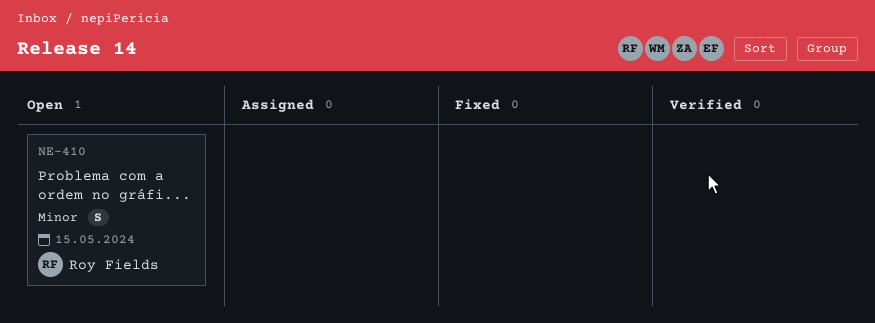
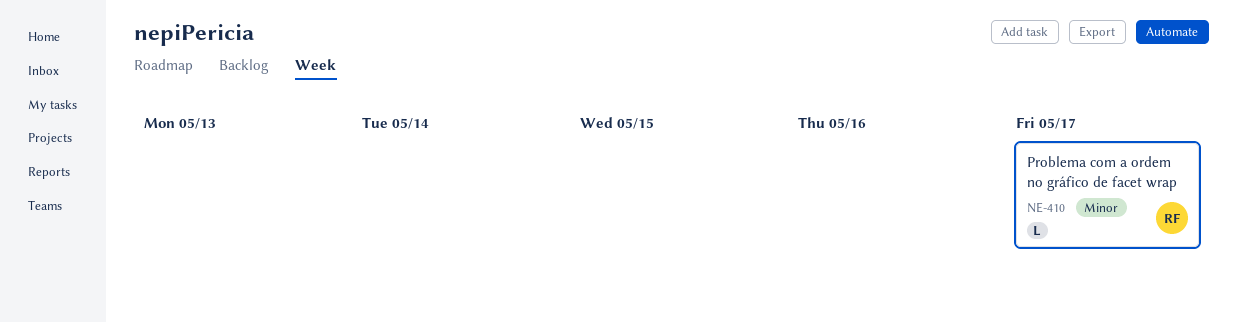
NE-410, estimate: S -> L
NE-410, due: May 15 -> May 17

